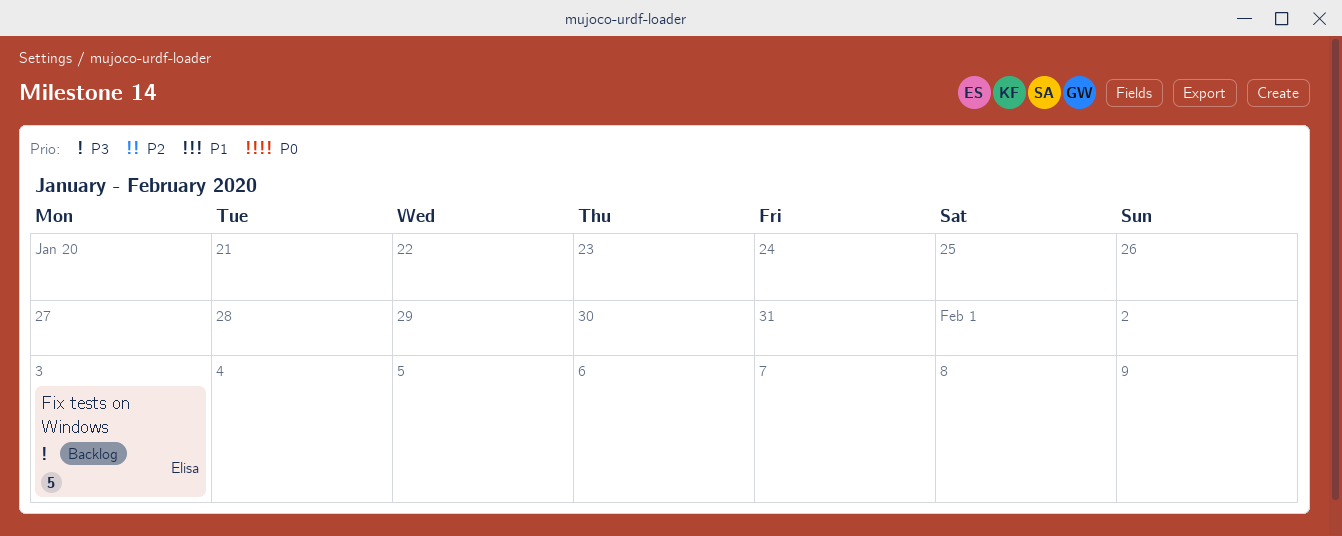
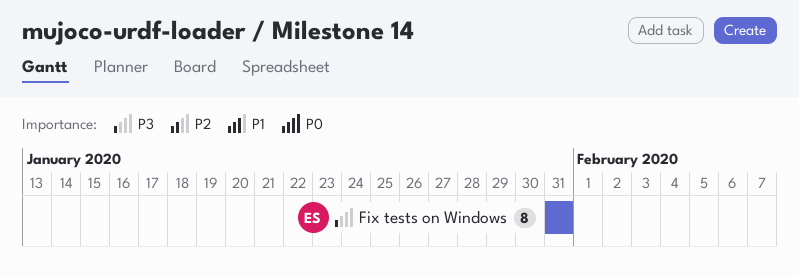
Fix tests on Windows, estimate: 5 -> 8
Fix tests on Windows, due: Feb 3 -> Jan 31

